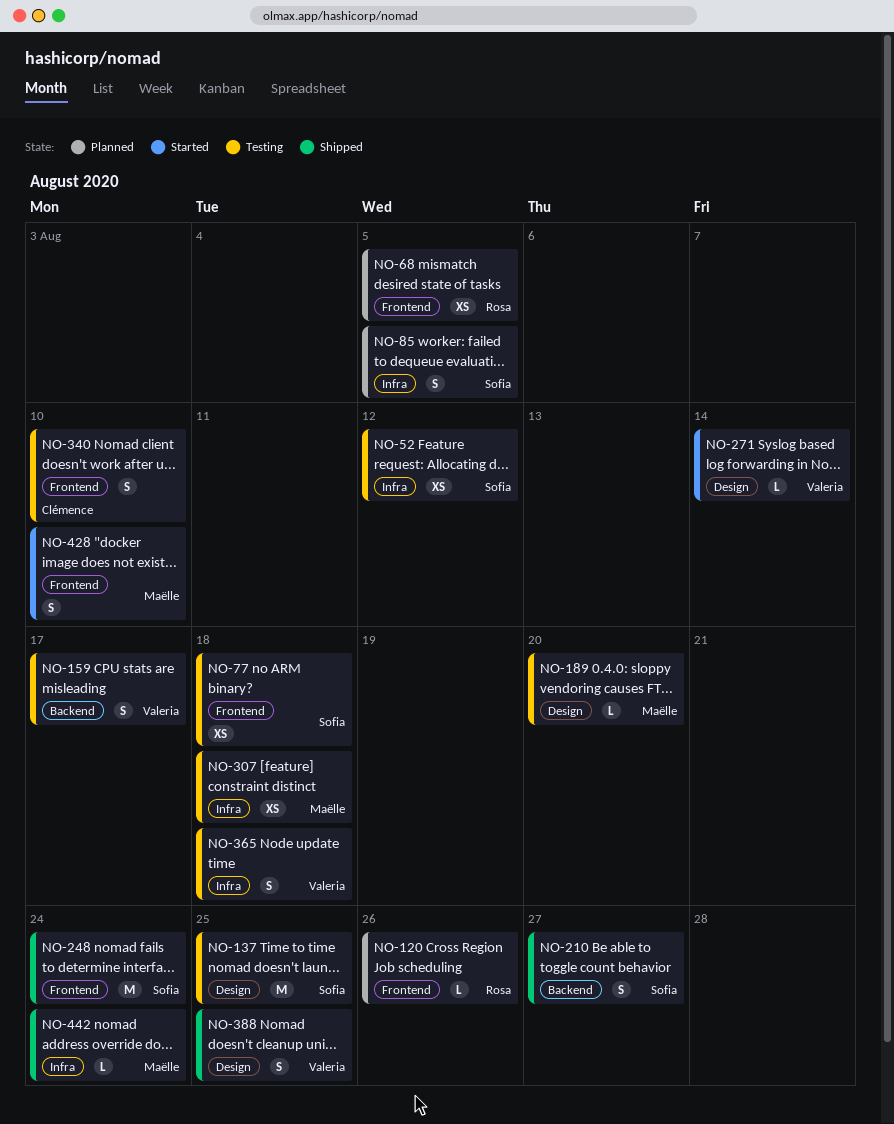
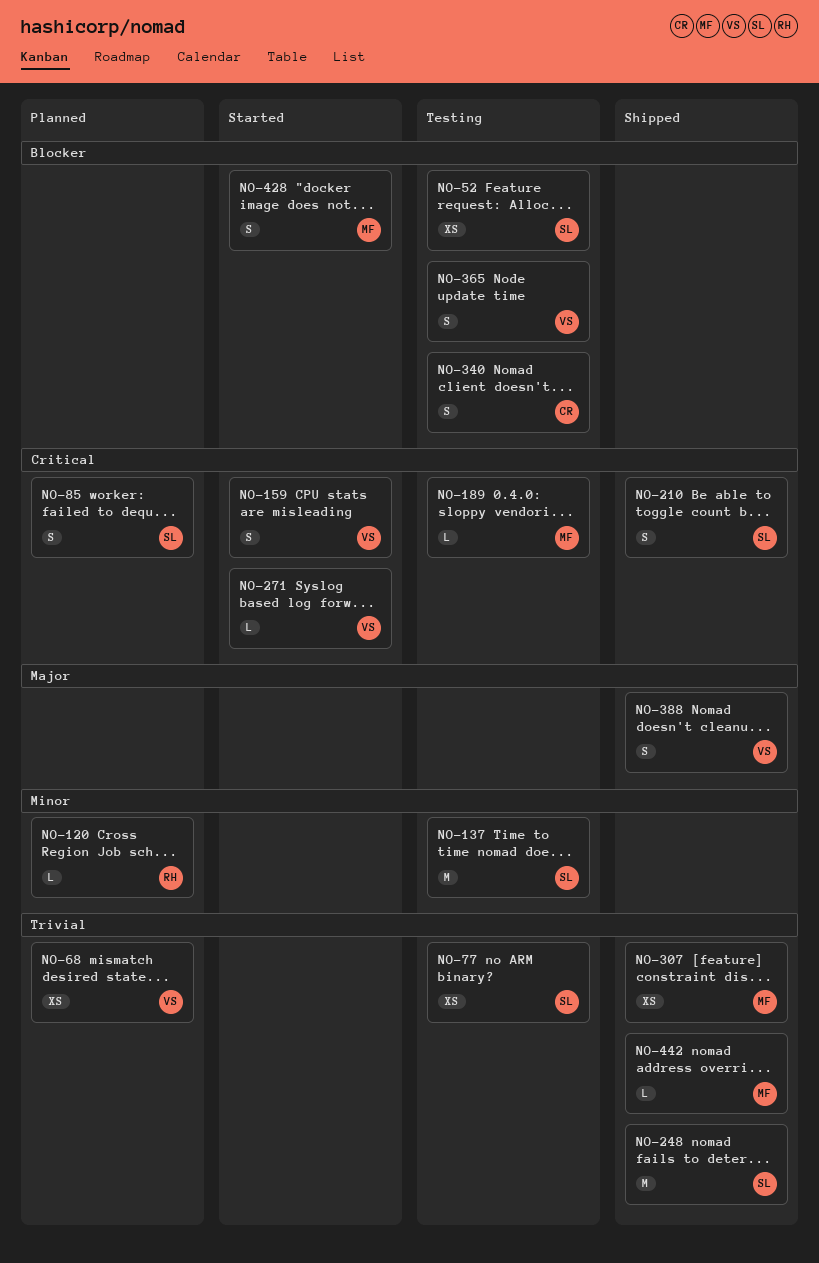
NO-68, owner: Rosa -> Valeria
NO-159, status: Testing -> Started
NO-307, status: Testing -> Shipped

